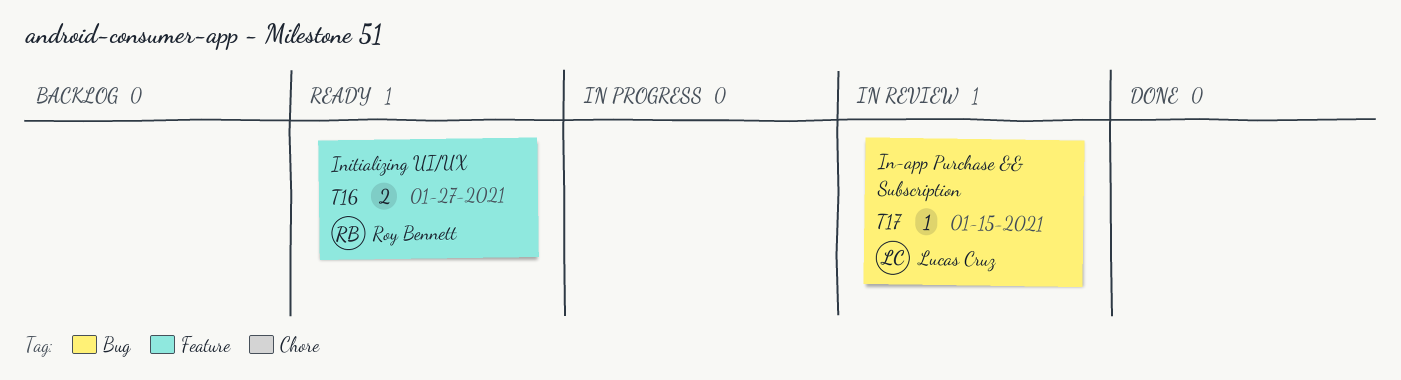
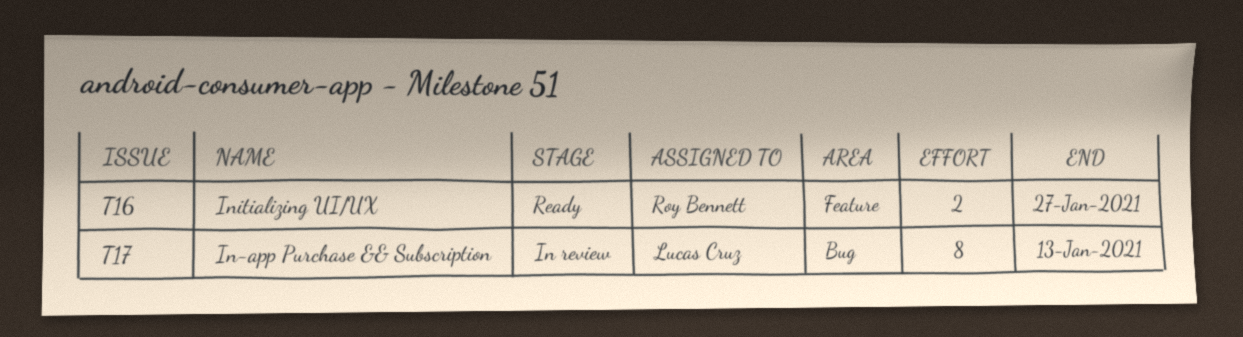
T17, estimate: 1 -> 8
T17, due: Jan 15 -> Jan 13

